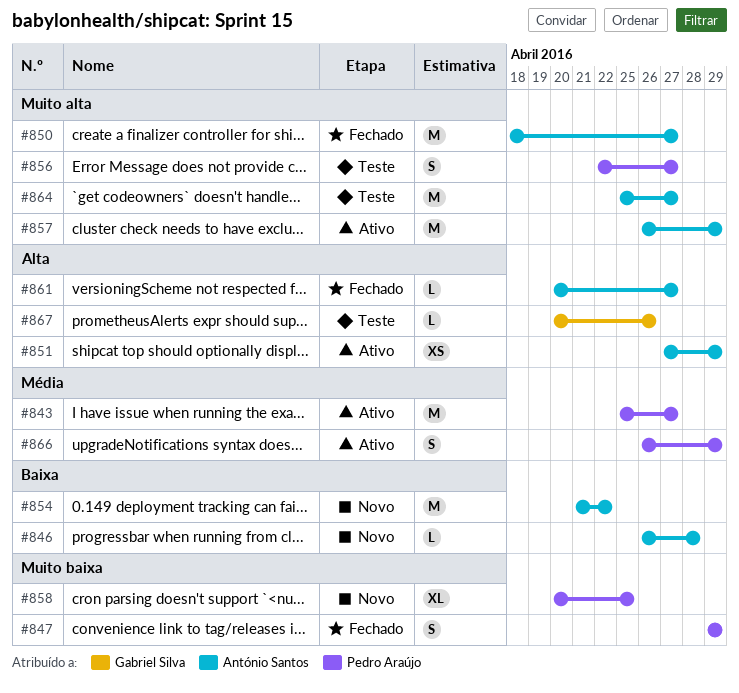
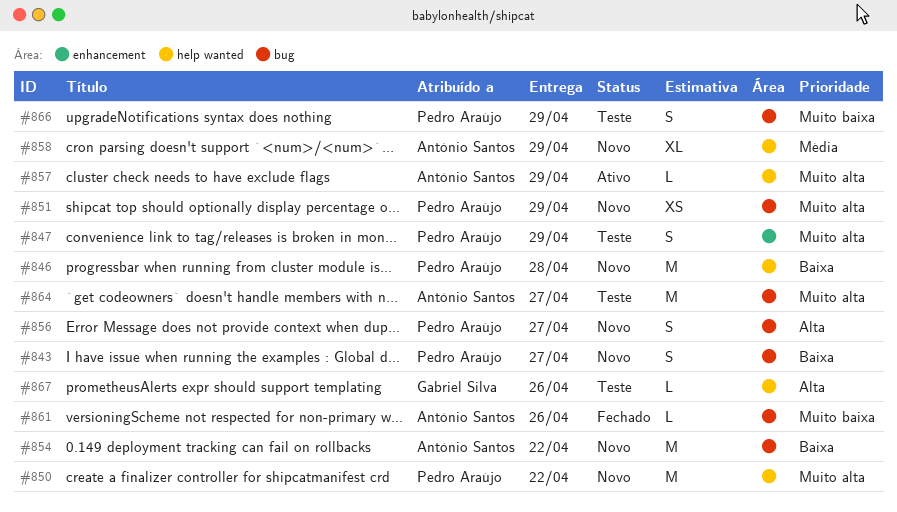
#843, status: Ativo -> Novo
#843, priority: Média -> Baixa
#843, estimate: M -> S
#846, owner: António Santos -> Pedro Araújo
#846, estimate: L -> M
#847, status: Fechado -> Teste
#847, priority: Muito baixa -> Muito alta
#850, status: Fechado -> Novo
#850, owner: António Santos -> Pedro Araújo
#850, due: Apr 27 -> Apr 22
#851, status: Ativo -> Novo
#851, owner: António Santos -> Pedro Araújo
#851, priority: Alta -> Muito alta
#856, status: Teste -> Novo
#856, priority: Muito alta -> Alta
#857, estimate: M -> L
#858, owner: Pedro Araújo -> António Santos
#858, priority: Muito baixa -> Média
#858, due: Apr 25 -> Apr 29
#861, priority: Alta -> Muito baixa
#861, due: Apr 27 -> Apr 26
#866, status: Ativo -> Teste
#866, priority: Média -> Muito baixa

